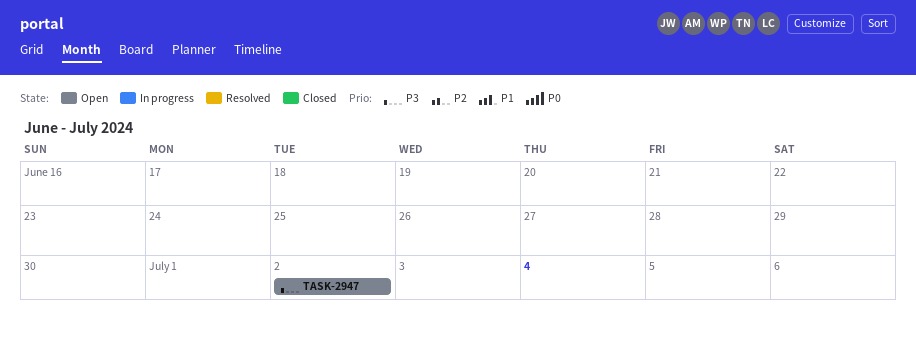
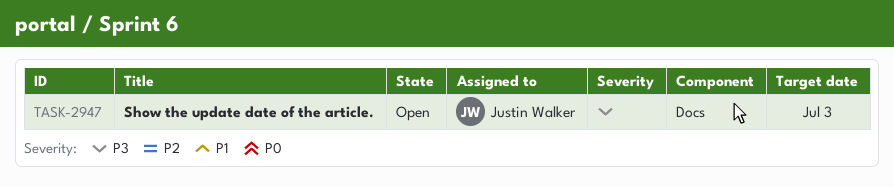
TASK-2947, due: Jul 2 -> Jul 3

